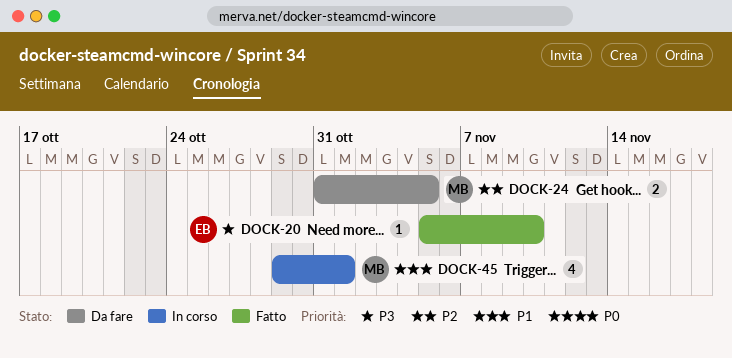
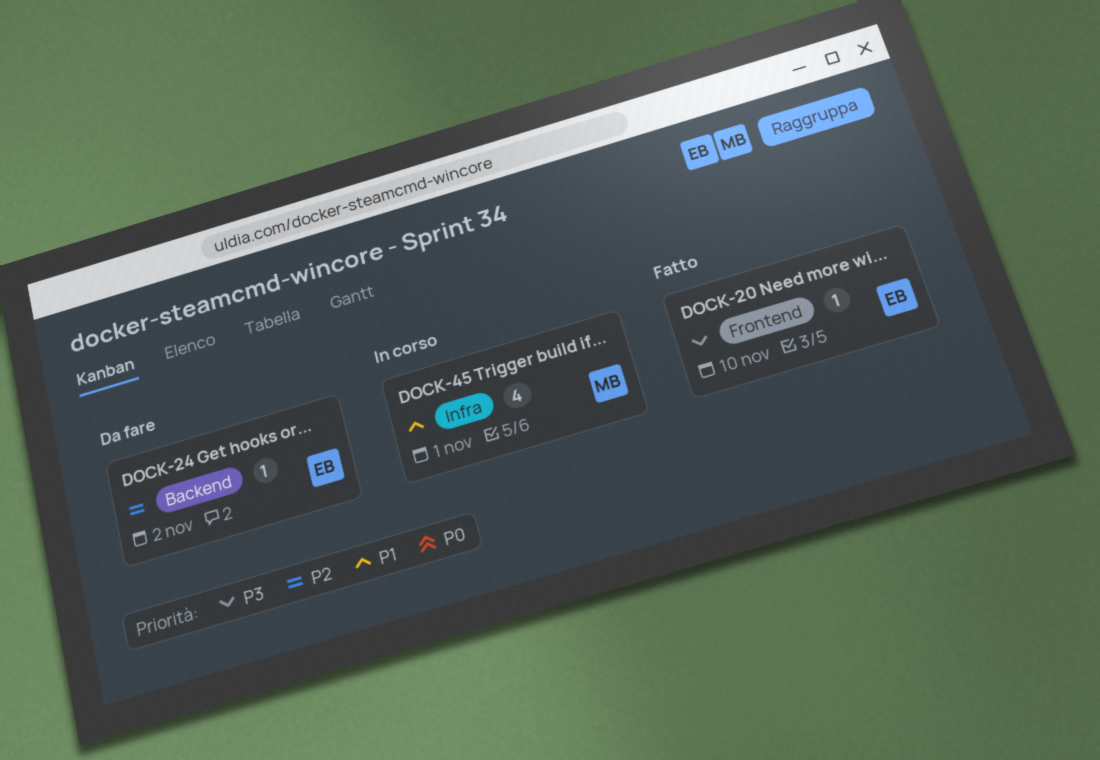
DOCK-24, owner: MB -> EB
DOCK-24, estimate: 2 -> 1
DOCK-24, due: Nov 5 -> Nov 2

